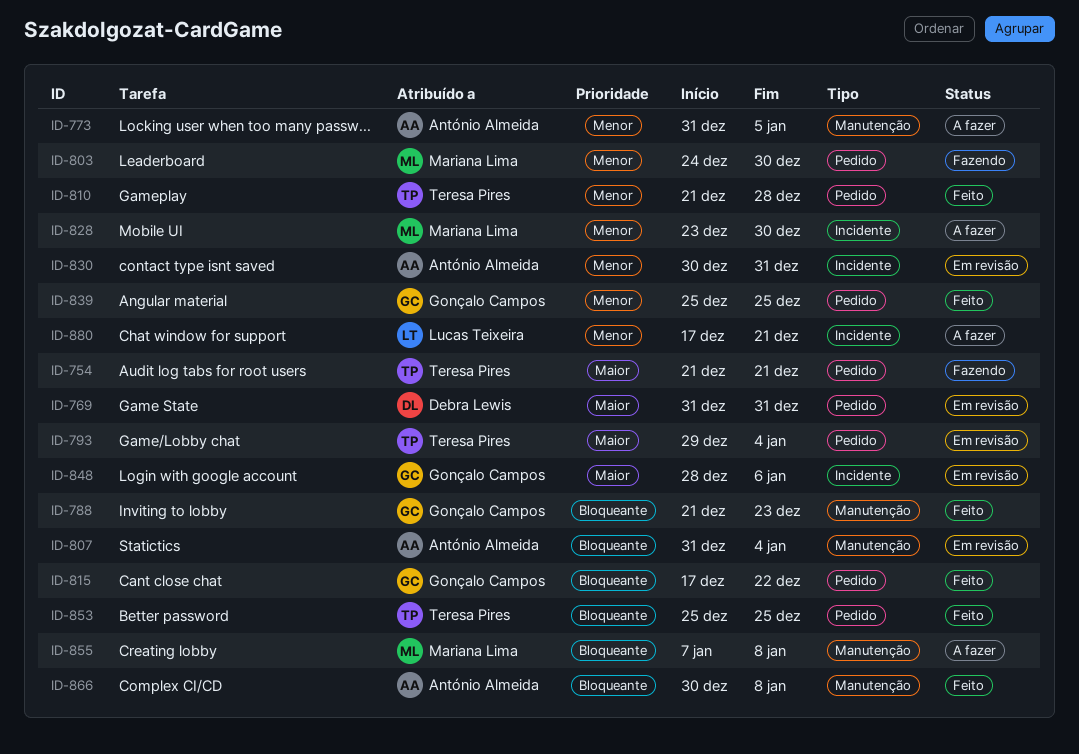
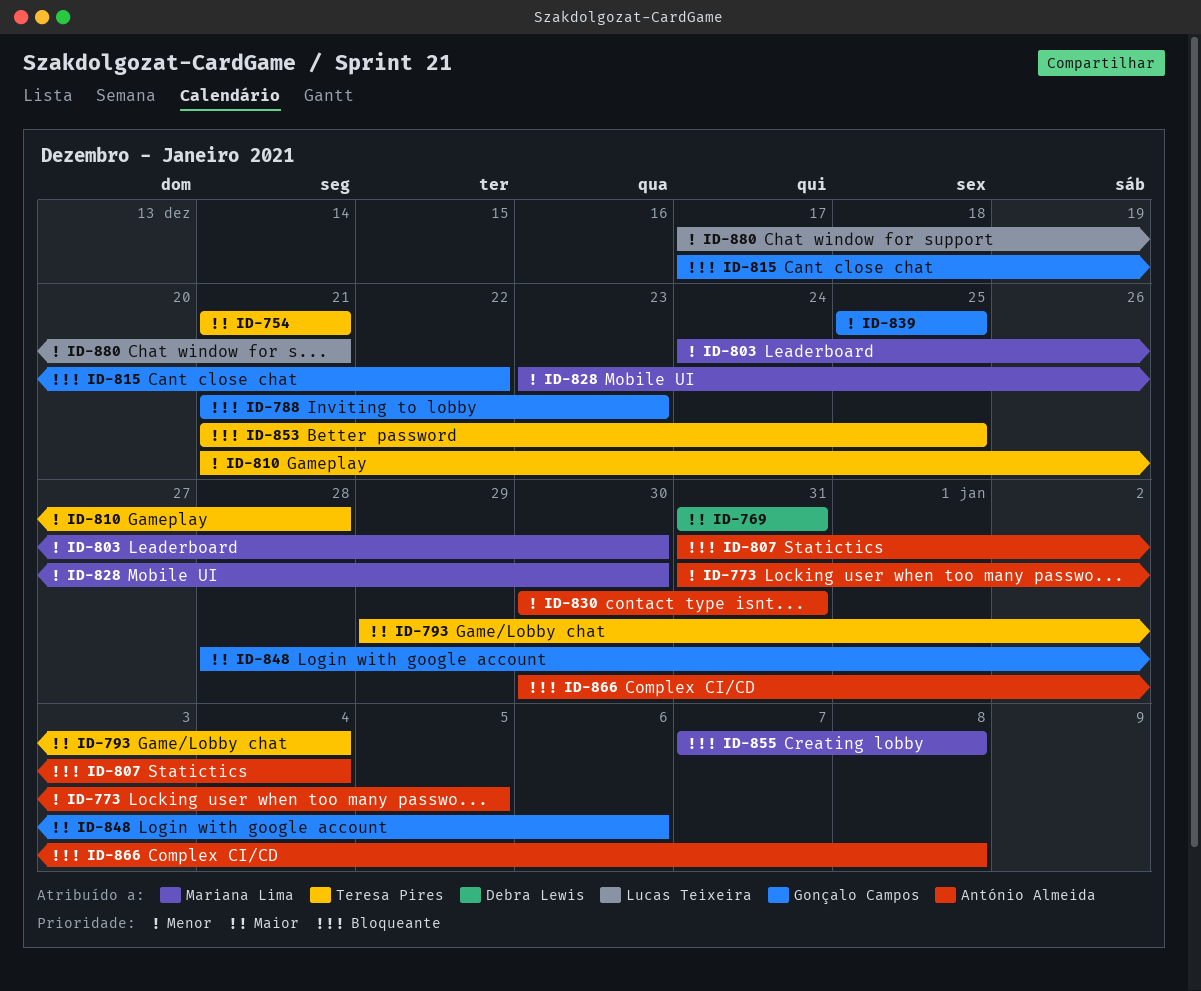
ID-853, start: Dec 25 -> Dec 21

